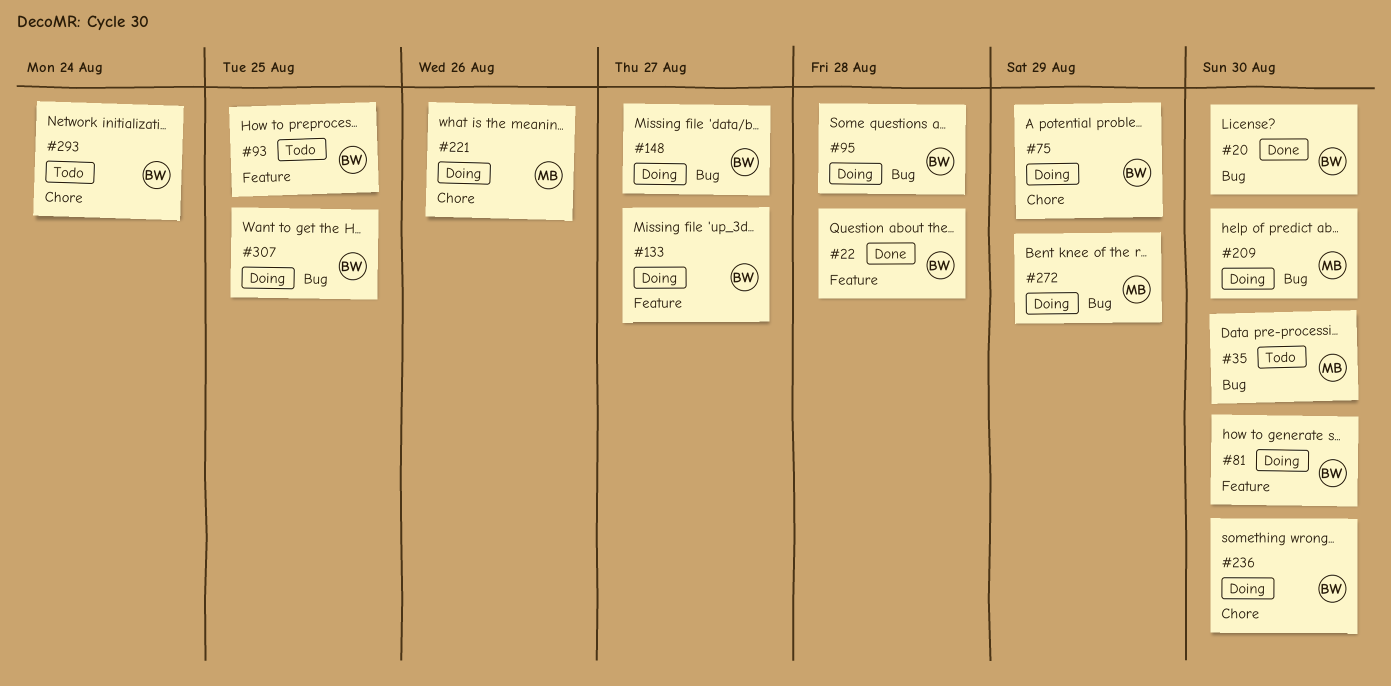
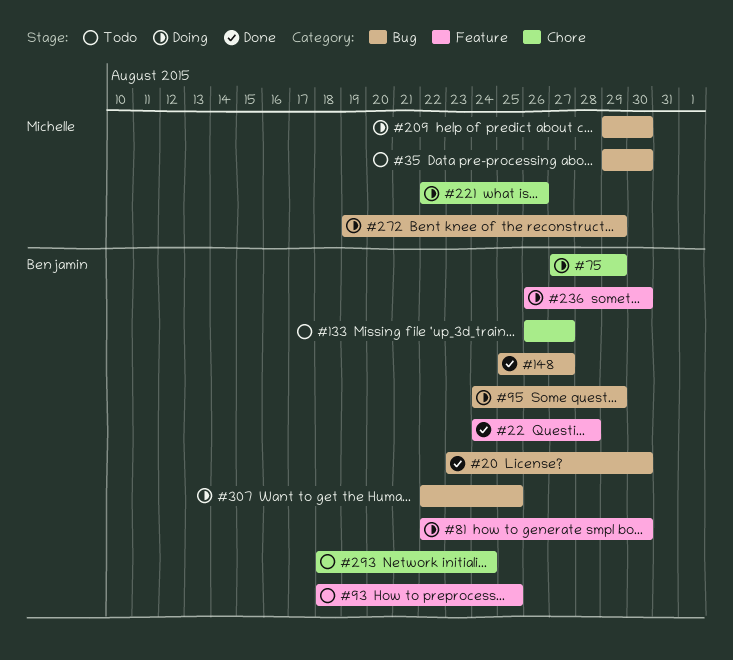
#95, due: Aug 28 -> Aug 29
#133, status: Doing -> Todo
#133, label: Feature -> Chore
#148, status: Doing -> Done
#236, label: Chore -> Feature

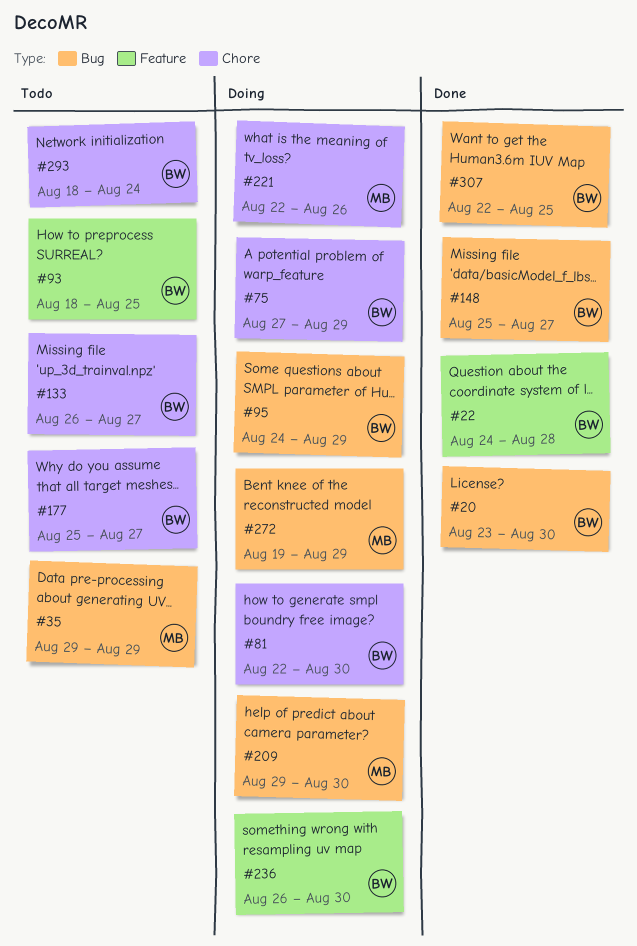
#35, due: Aug 30 -> Aug 29
#81, label: Feature -> Chore
#177: none -> present
#307, status: Doing -> Done

